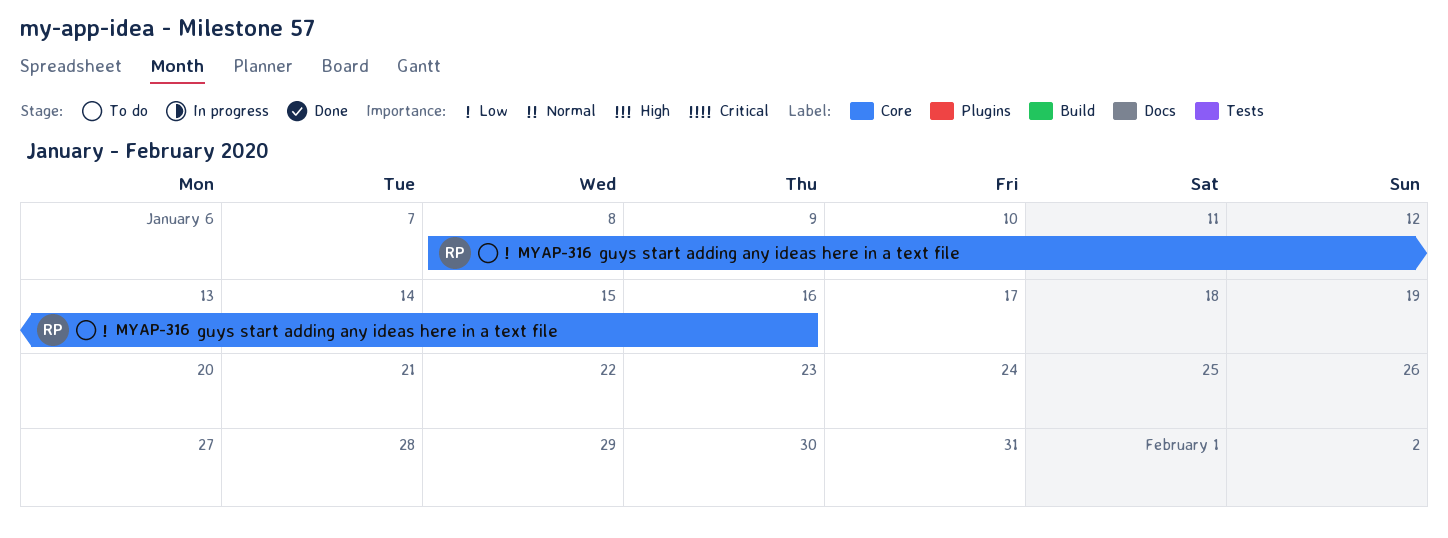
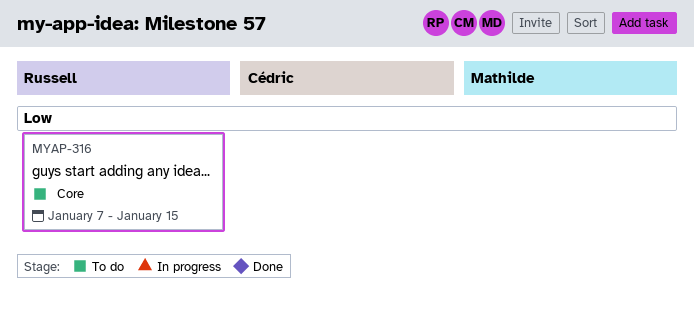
MYAP-316, start: Jan 8 -> Jan 7
MYAP-316, due: Jan 16 -> Jan 15

